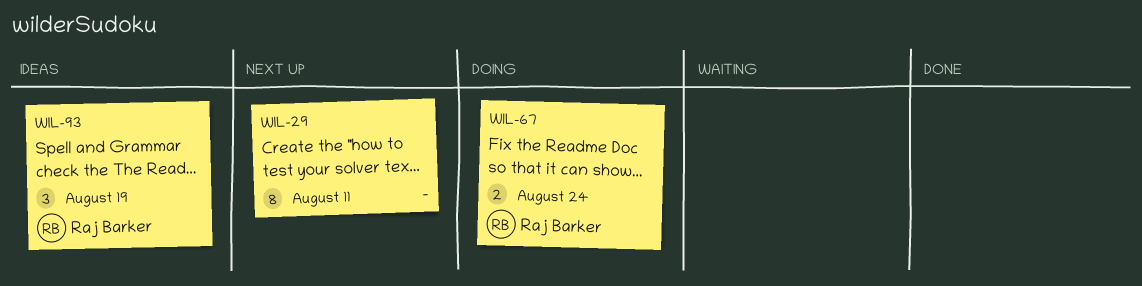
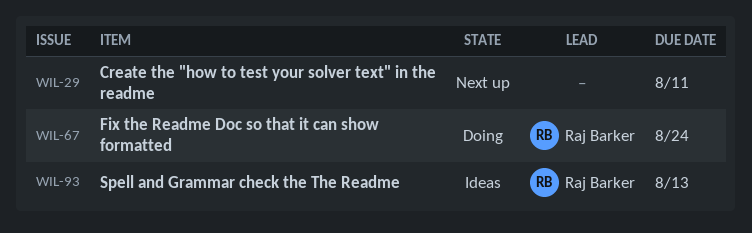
WIL-93, due: Aug 19 -> Aug 13

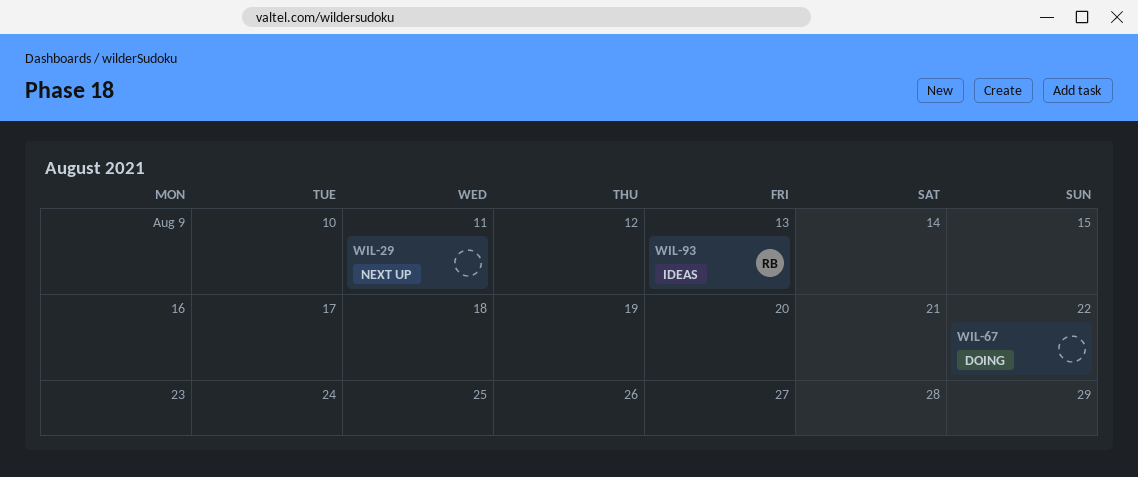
WIL-67, owner: Raj Barker -> none
WIL-67, due: Aug 24 -> Aug 22

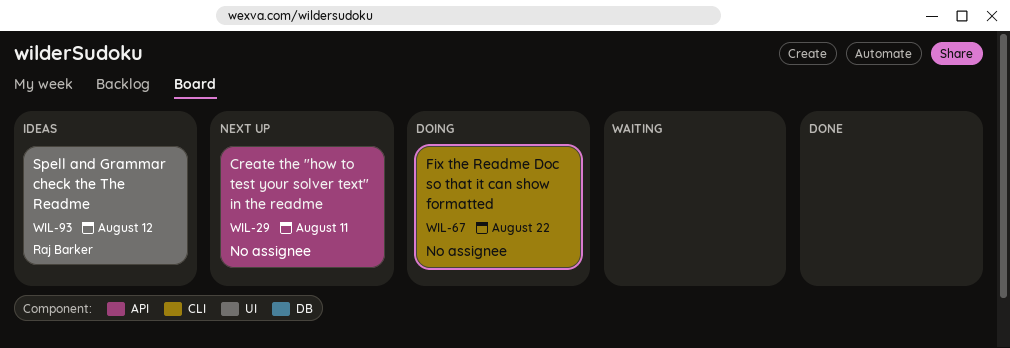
WIL-93, due: Aug 13 -> Aug 12

